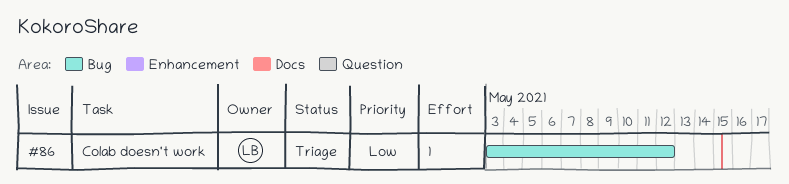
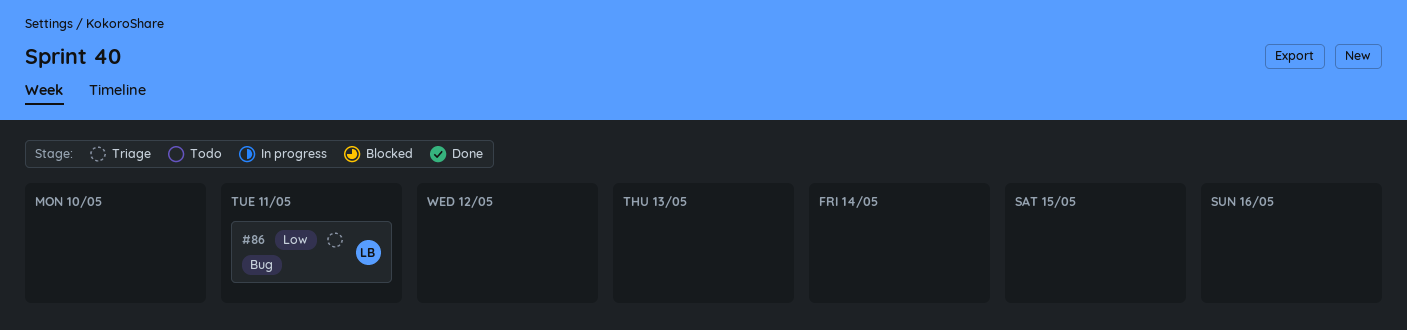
#86, due: May 12 -> May 11

